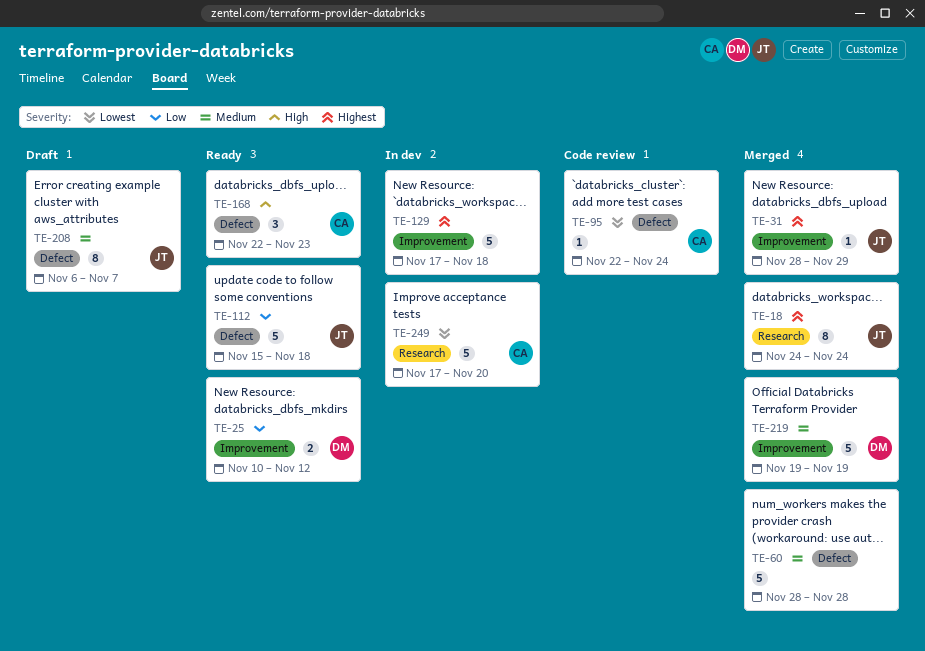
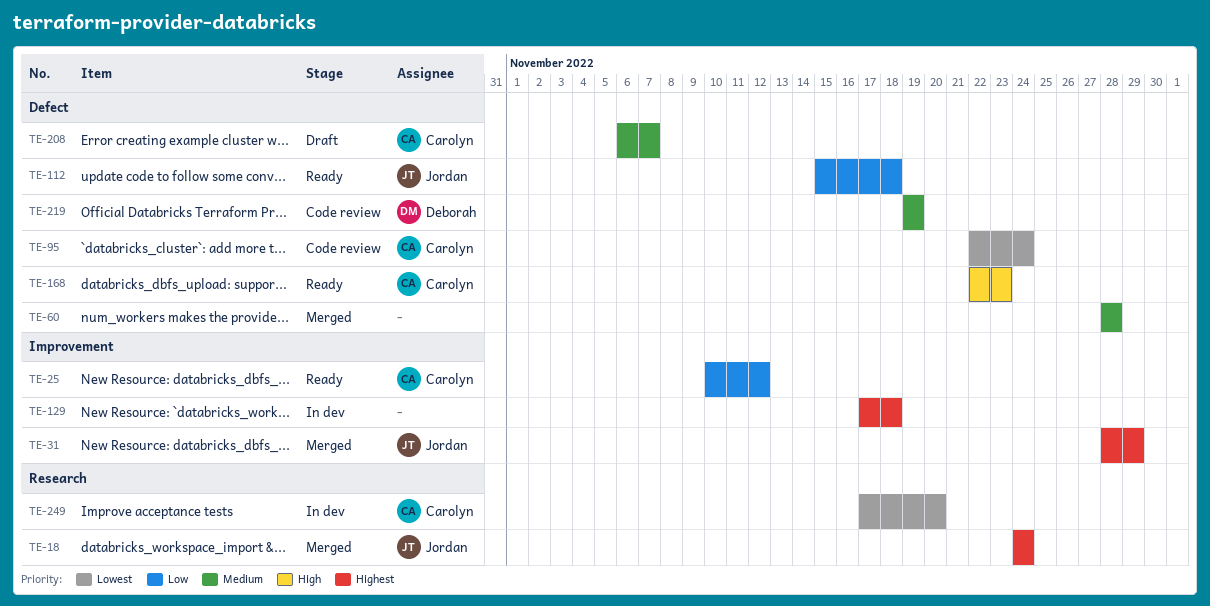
TE-25, owner: Deborah -> Carolyn
TE-208, owner: Jordan -> Carolyn
TE-219, status: Merged -> Code review
TE-219, label: Improvement -> Defect

